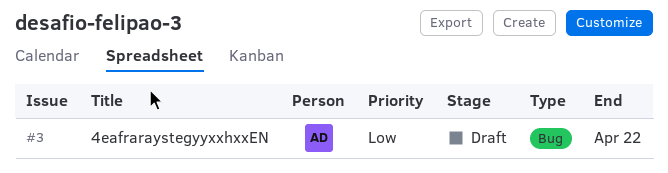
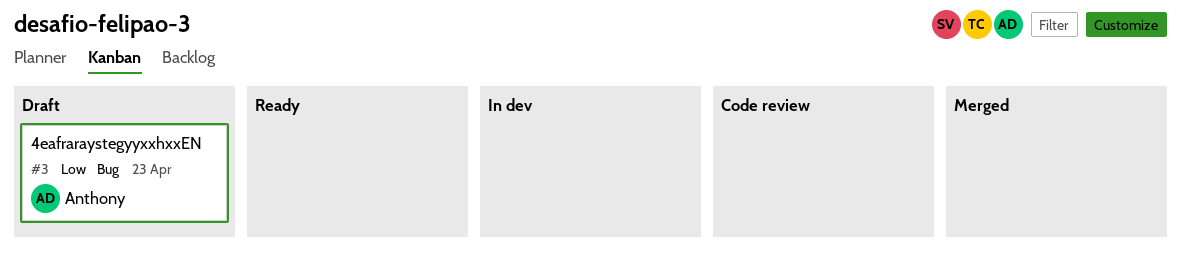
#3, due: Apr 22 -> Apr 23

